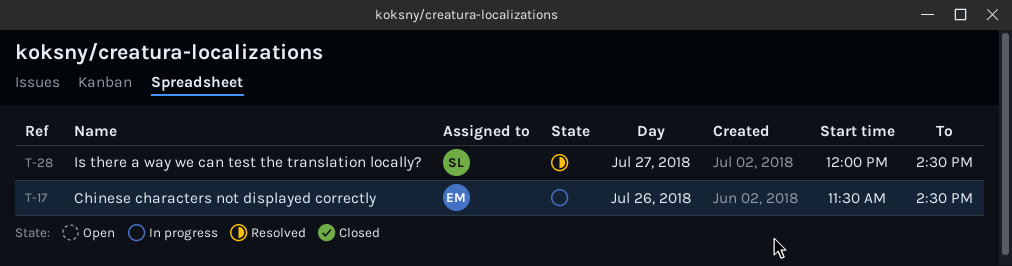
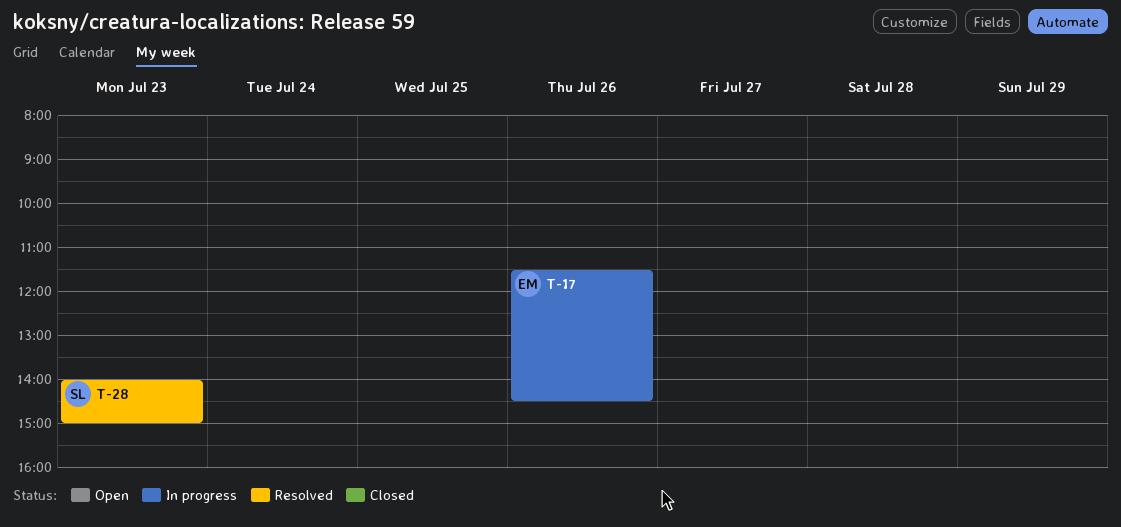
T-28, day: Jul 27 -> Jul 23
T-28, begins: 12:00 -> 14:00
T-28, ends: 14:30 -> 15:00

